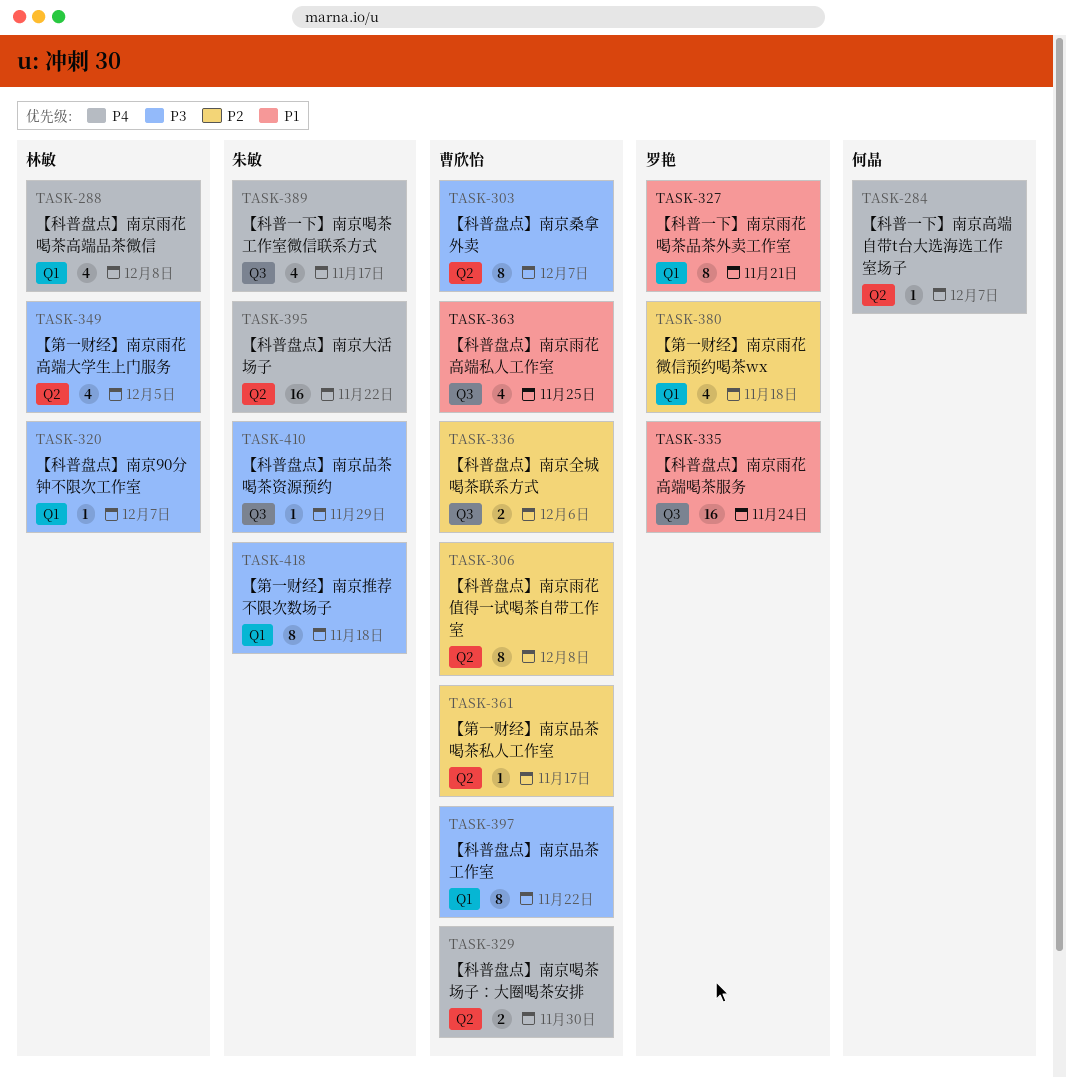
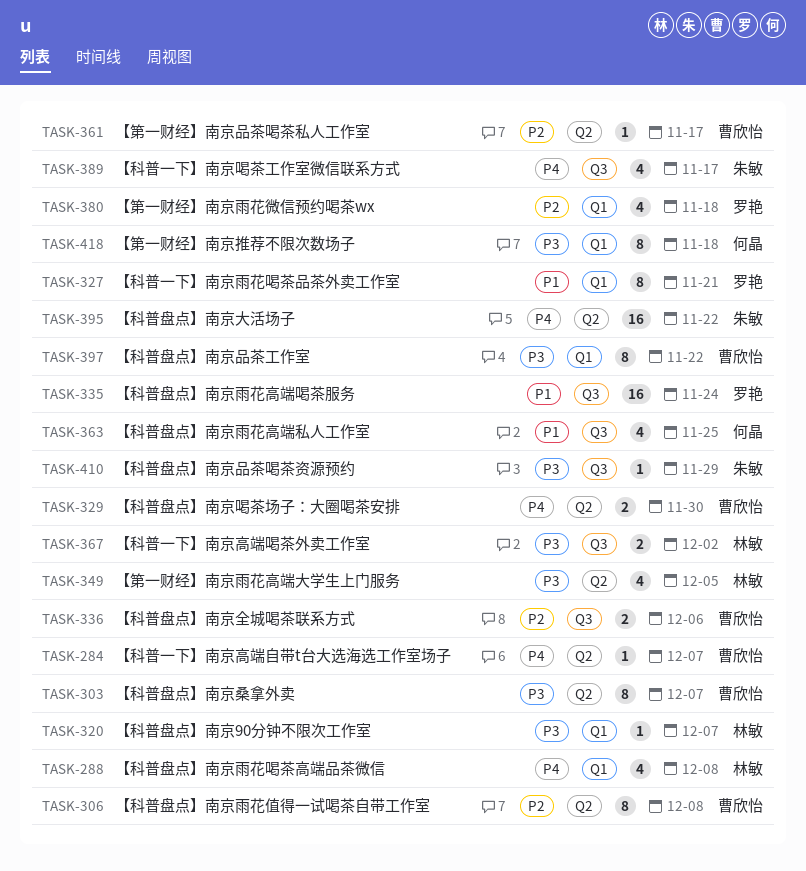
TASK-284, owner: 何晶 -> 曹欣怡
TASK-363, owner: 曹欣怡 -> 何晶
TASK-367: none -> present
TASK-418, owner: 朱敏 -> 何晶

